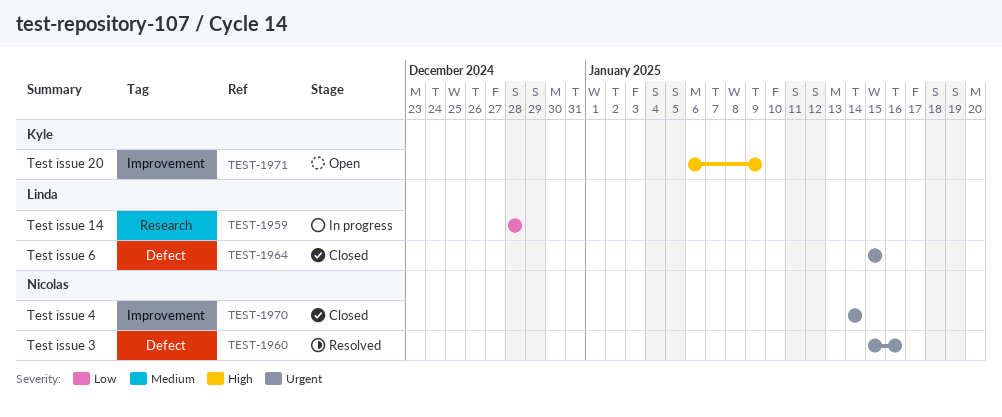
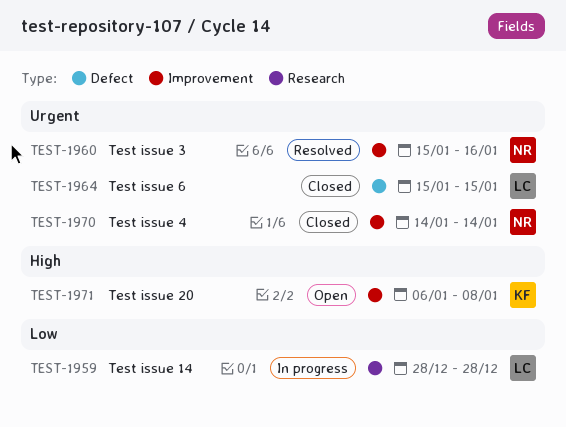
TEST-1960, label: Defect -> Improvement
TEST-1971, due: Jan 9 -> Jan 8

